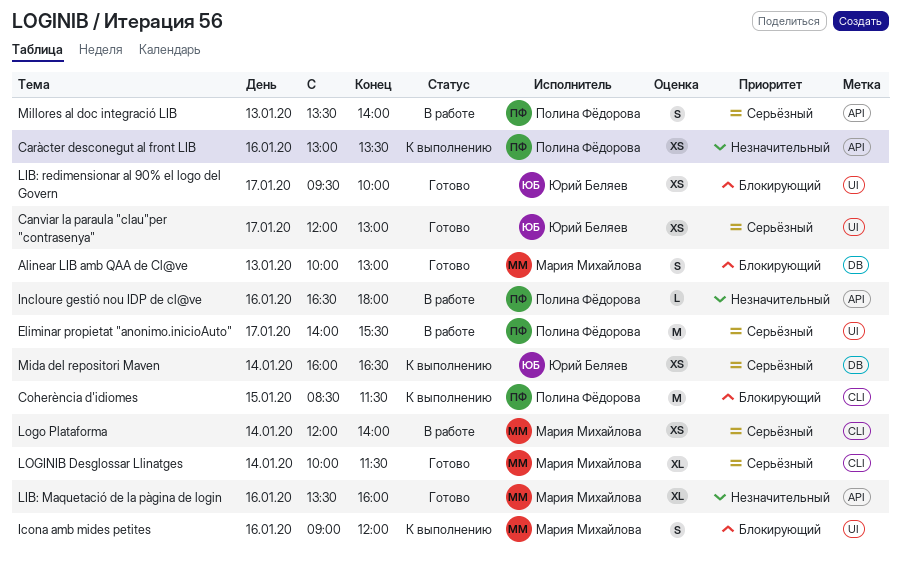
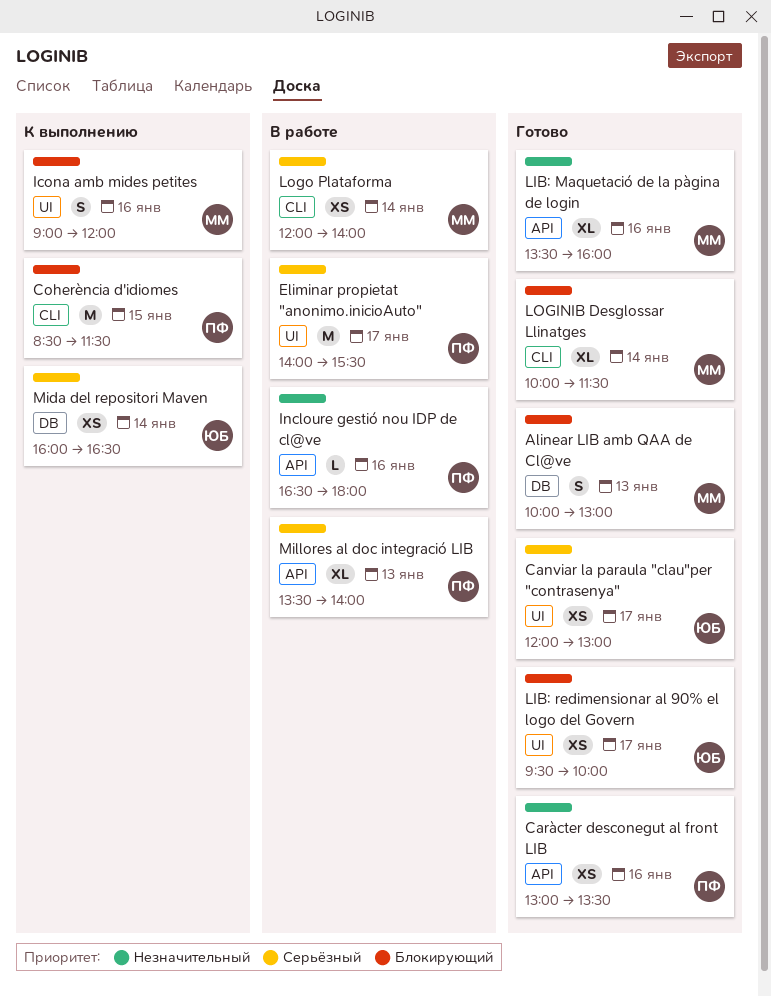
Caràcter desconegut al front LIB, status: К выполнению -> Готово
LOGINIB Desglossar Llinatges, priority: Серьёзный -> Блокирующий
Millores al doc integració LIB, estimate: S -> XL

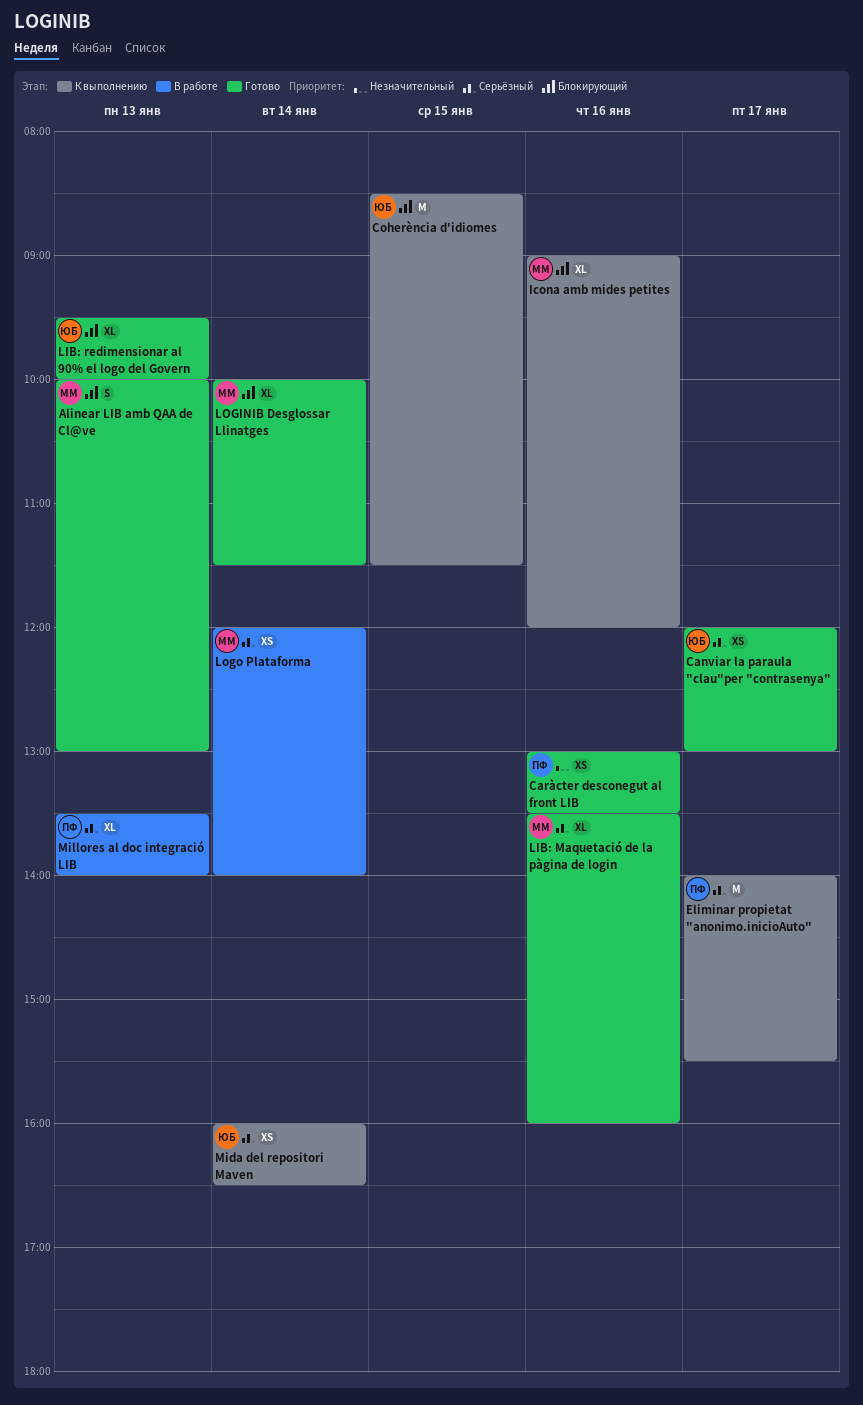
Coherència d'idiomes, owner: ПФ -> ЮБ
Eliminar propietat "anonimo.inicioAuto", status: В работе -> К выполнению
Icona amb mides petites, estimate: S -> XL
Incloure gestió nou IDP de cl@ve: present -> none
LIB: Maquetació de la pàgina de login, priority: Незначительный -> Серьёзный
LIB: redimensionar al 90% el logo del Govern, estimate: XS -> XL
LIB: redimensionar al 90% el logo del Govern, day: Jan 17 -> Jan 13

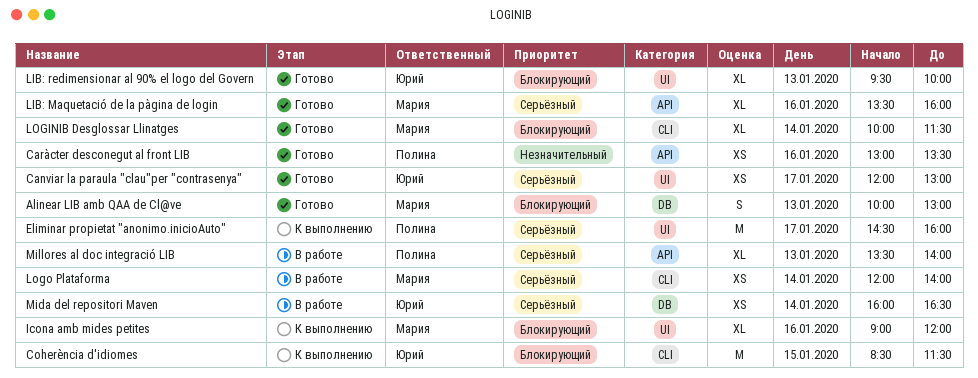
Eliminar propietat "anonimo.inicioAuto", begins: 14:00 -> 14:30
Eliminar propietat "anonimo.inicioAuto", ends: 15:30 -> 16:00
Mida del repositori Maven, status: К выполнению -> В работе

